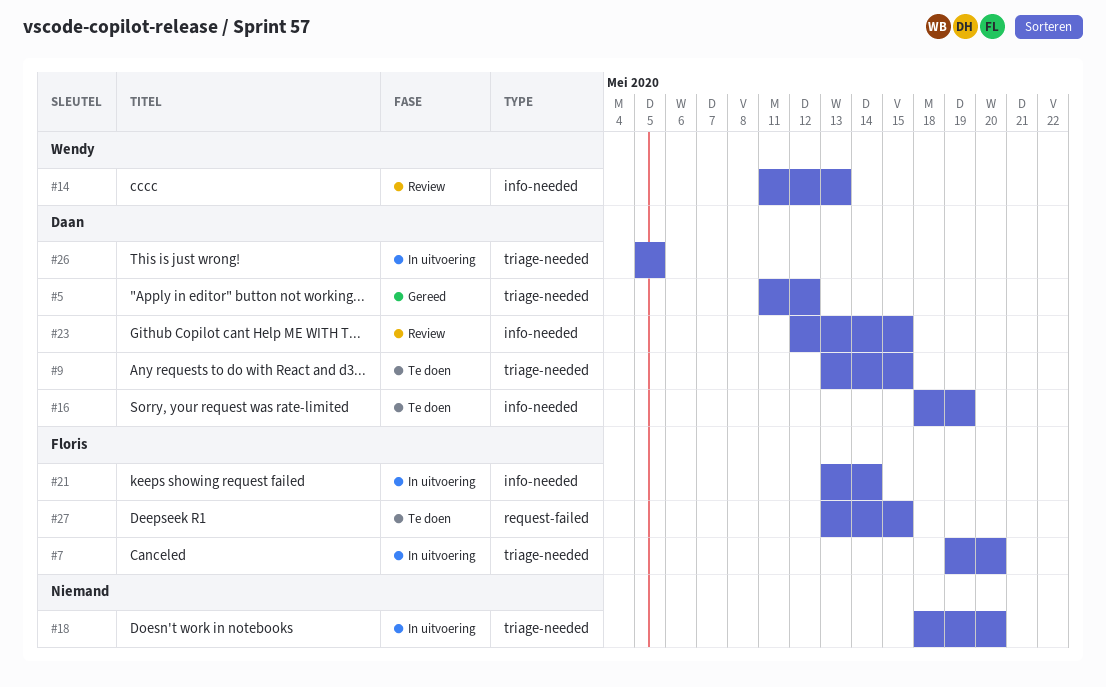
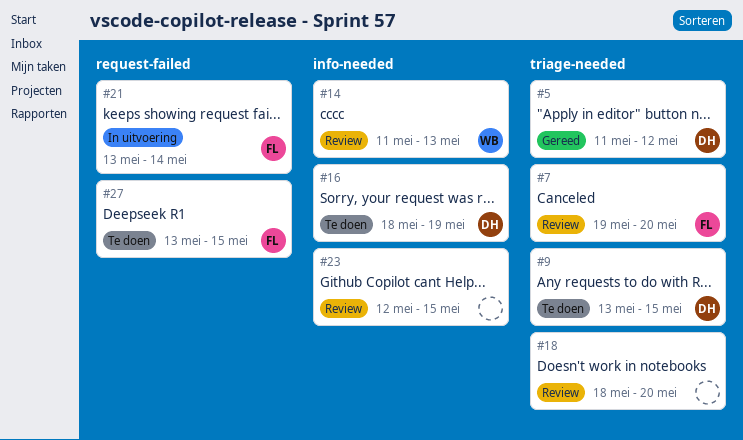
#7, status: In uitvoering -> Review
#18, status: In uitvoering -> Review
#21, label: info-needed -> request-failed
#23, owner: Daan -> none
#26: present -> none

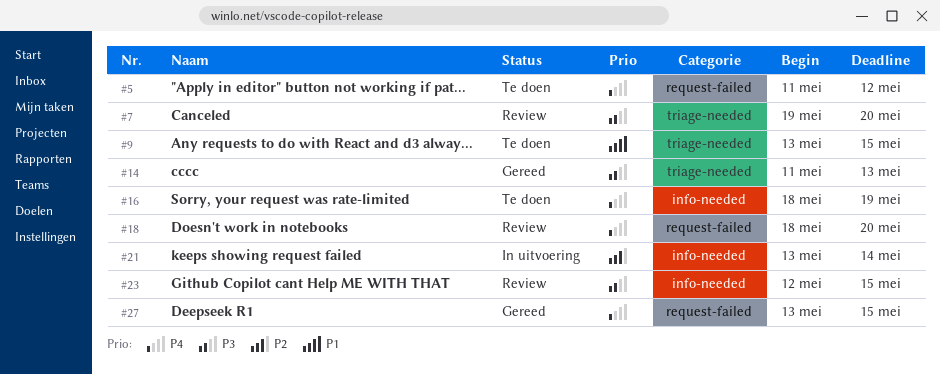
#5, status: Gereed -> Te doen
#5, label: triage-needed -> request-failed
#14, status: Review -> Gereed
#14, label: info-needed -> triage-needed
#18, label: triage-needed -> request-failed
#21, label: request-failed -> info-needed
#27, status: Te doen -> Gereed

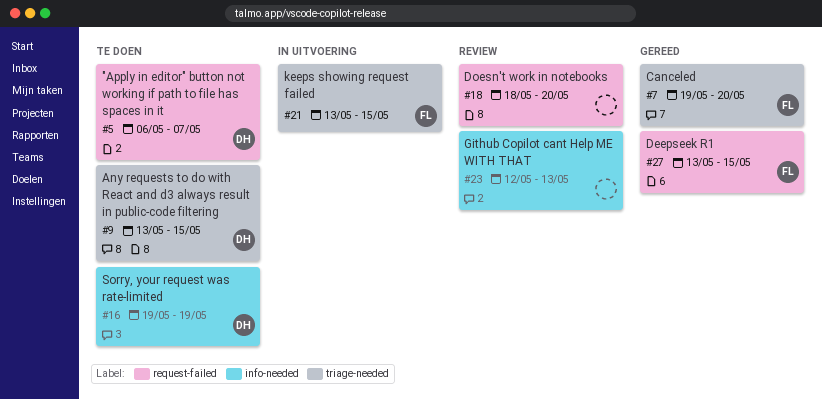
#5, start: May 11 -> May 6
#5, due: May 12 -> May 7
#7, status: Review -> Gereed
#14: present -> none
#16, start: May 18 -> May 19
#21, label: info-needed -> triage-needed
#21, due: May 14 -> May 15
#23, due: May 15 -> May 13

